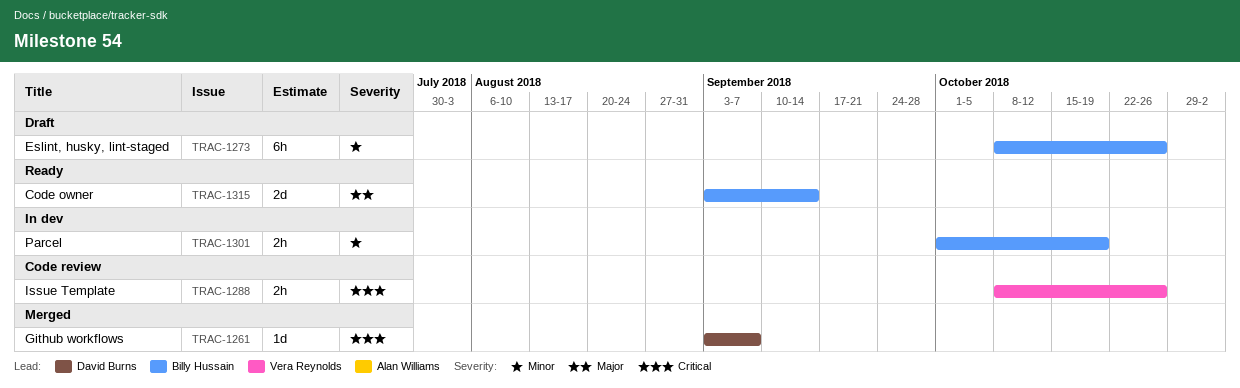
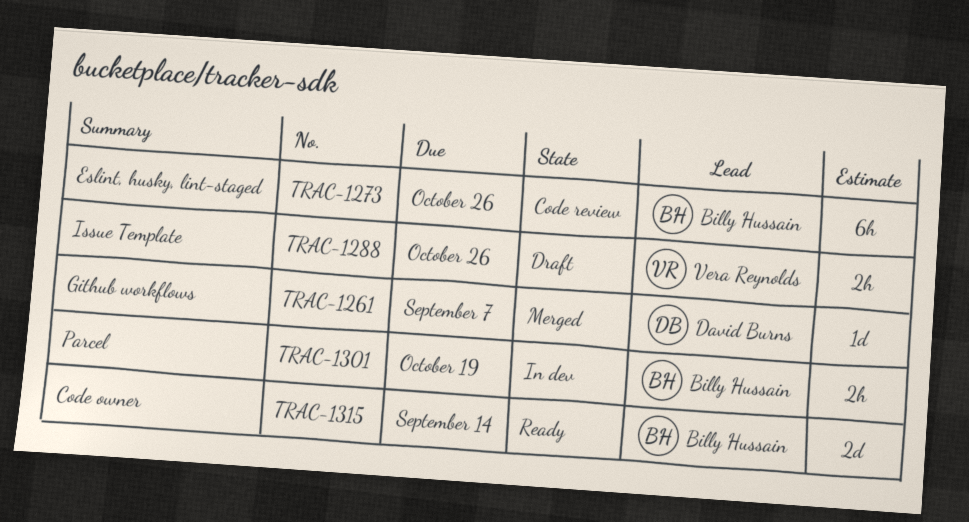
TRAC-1273, status: Draft -> Code review
TRAC-1288, status: Code review -> Draft

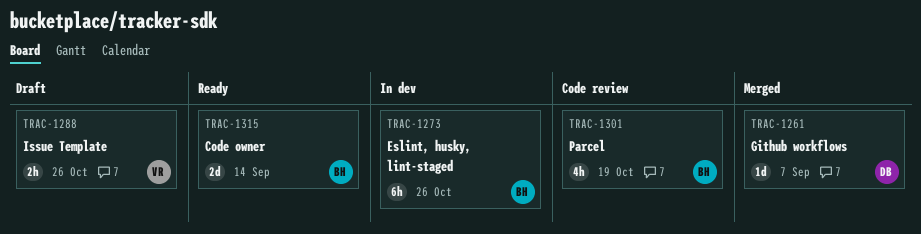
TRAC-1273, status: Code review -> In dev
TRAC-1301, status: In dev -> Code review
TRAC-1301, estimate: 2h -> 4h

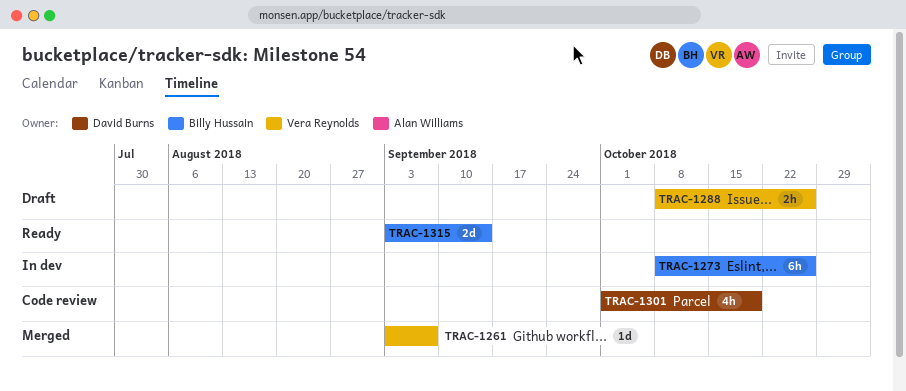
TRAC-1261, owner: David Burns -> Vera Reynolds
TRAC-1301, owner: Billy Hussain -> David Burns

